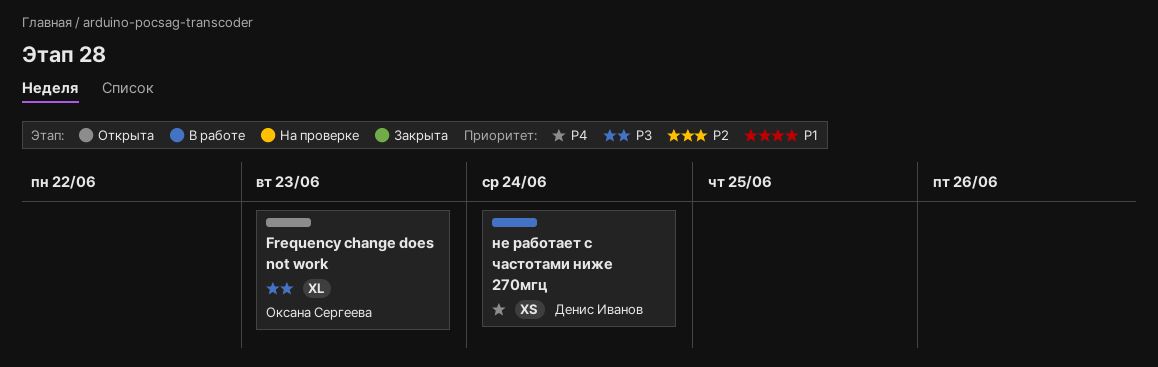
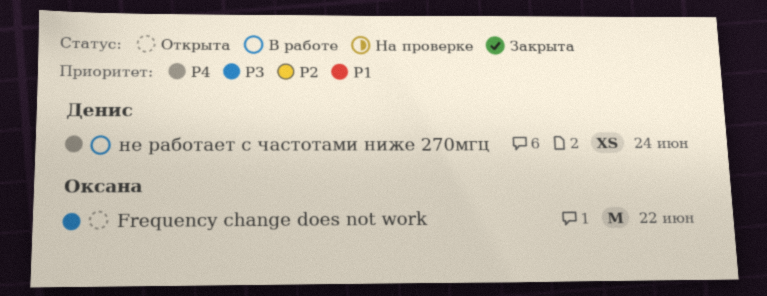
Frequency change does not work, estimate: XL -> M
Frequency change does not work, due: Jun 23 -> Jun 22

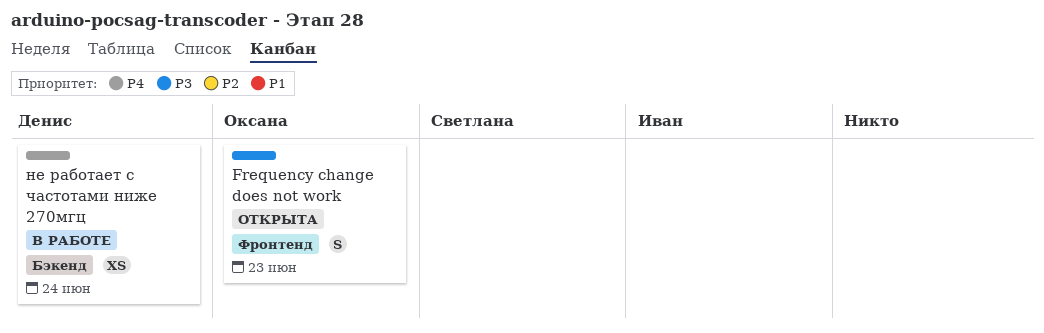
Frequency change does not work, estimate: M -> S
Frequency change does not work, due: Jun 22 -> Jun 23

